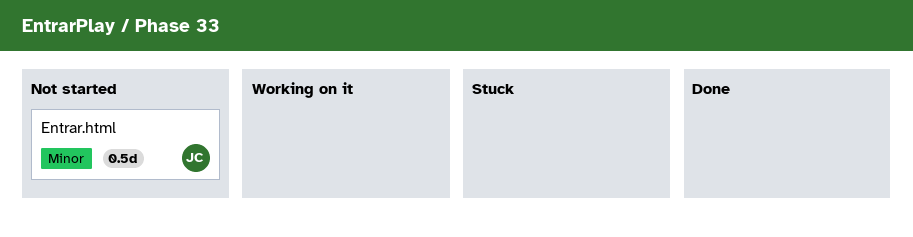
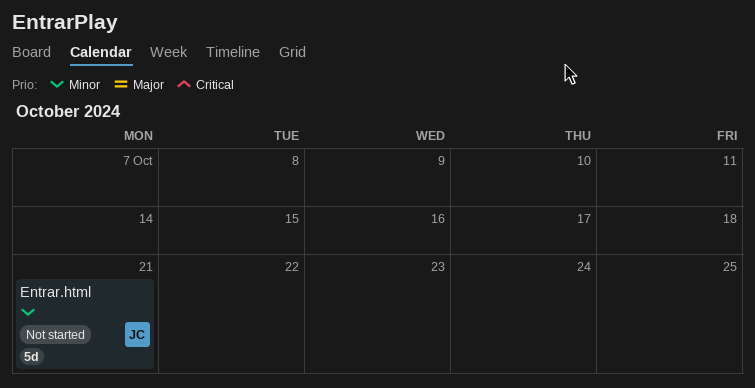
Entrar.html, estimate: 0.5d -> 5d

